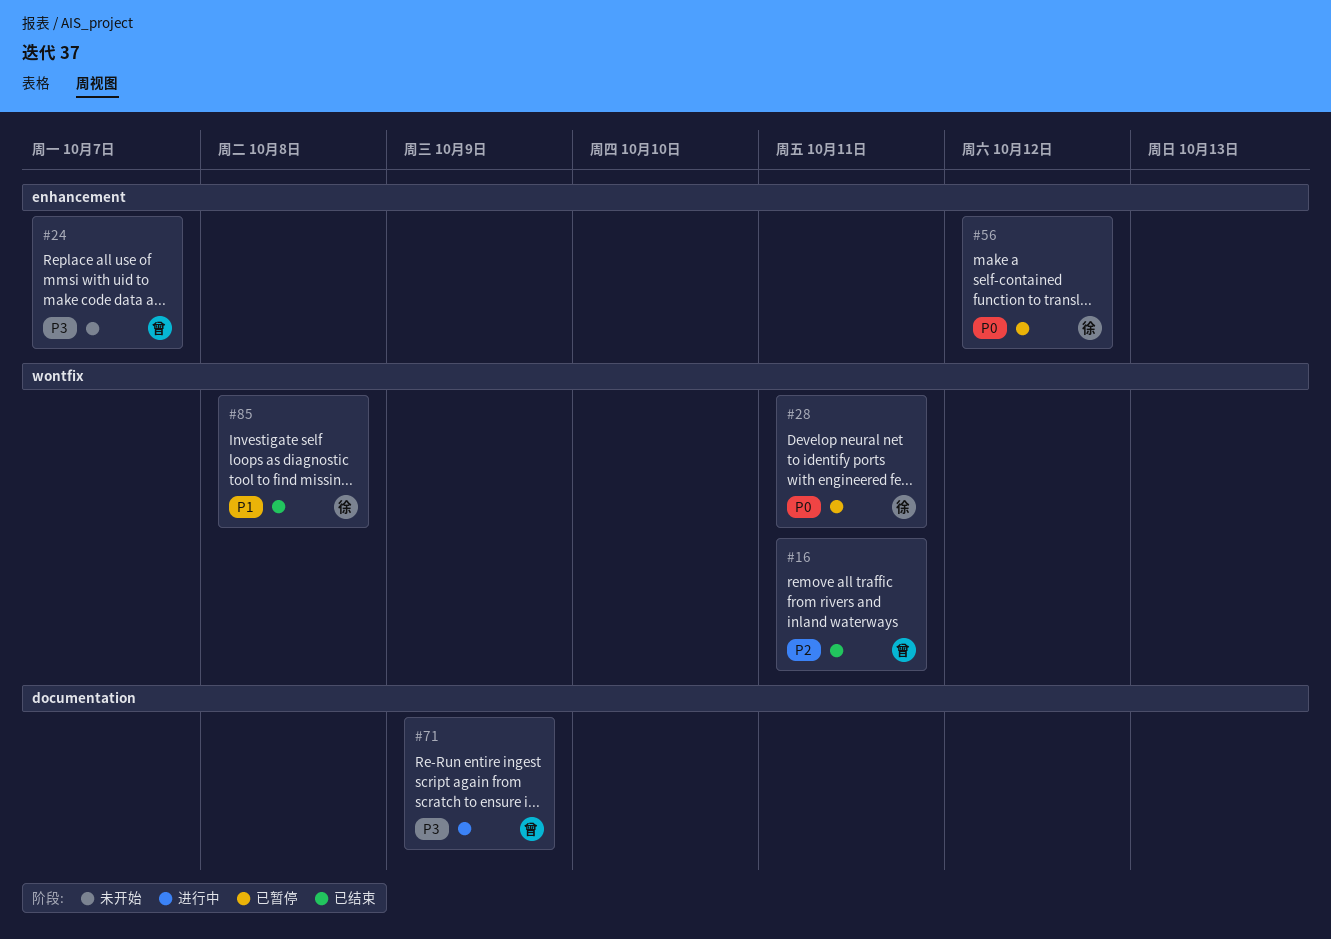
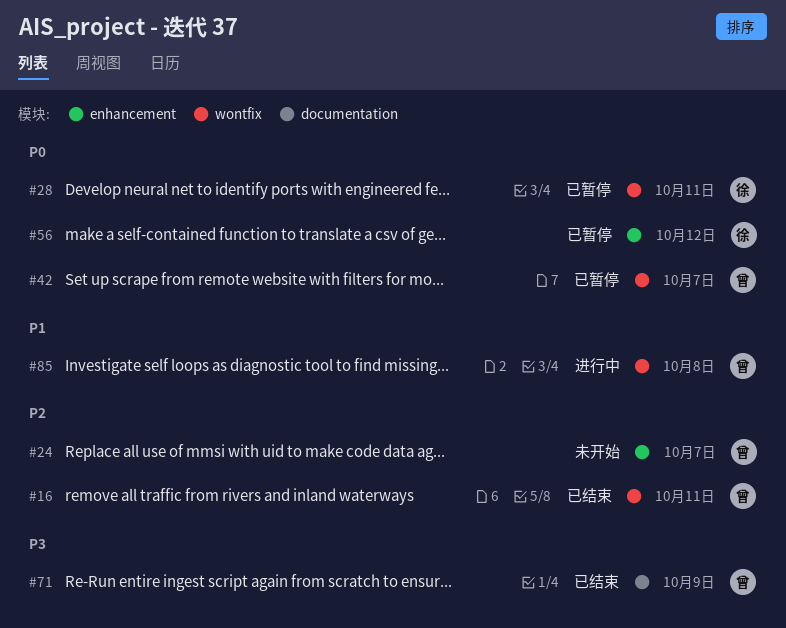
#24, priority: P3 -> P2
#42: none -> present
#71, status: 进行中 -> 已结束
#85, status: 已结束 -> 进行中
#85, owner: 徐 -> 曾

